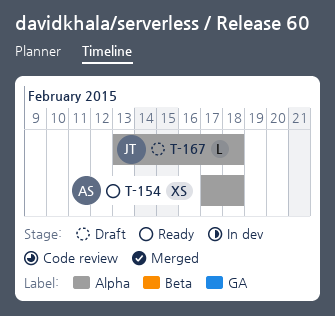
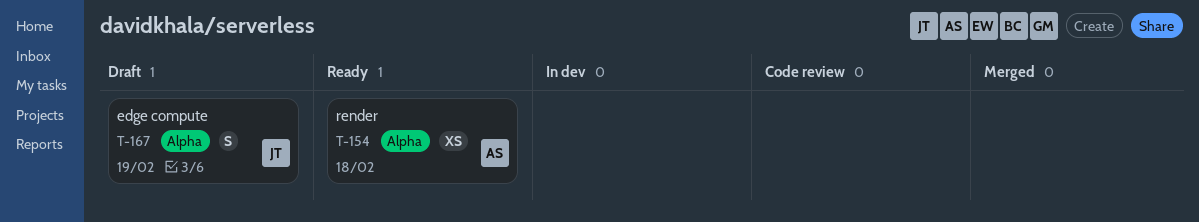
T-167, estimate: L -> S
T-167, due: Feb 18 -> Feb 19

